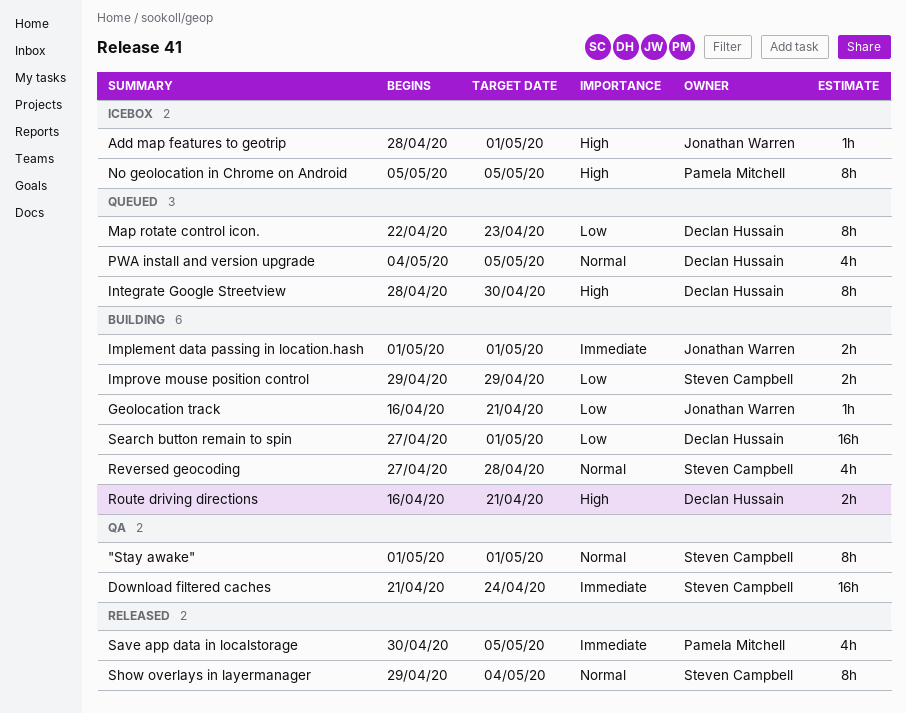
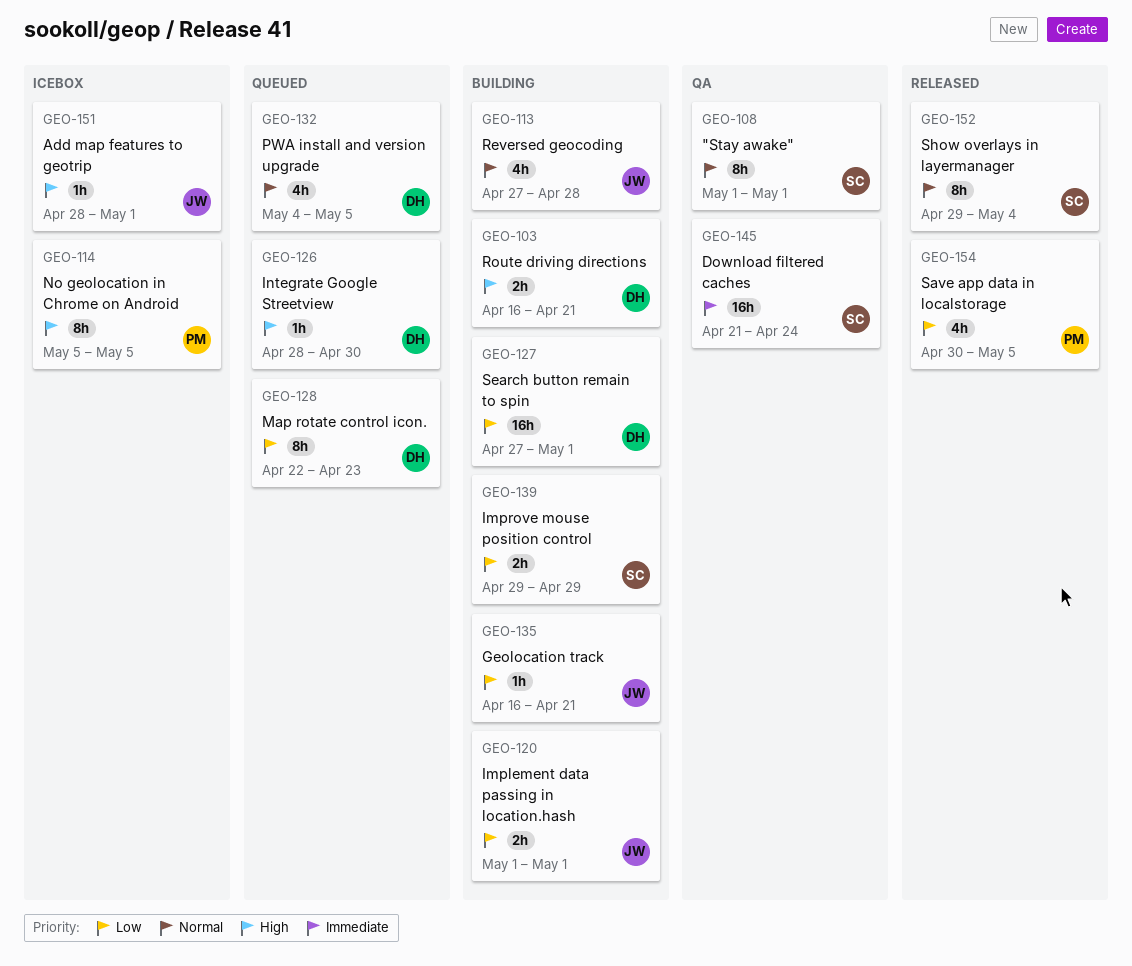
Implement data passing in location.hash, priority: Immediate -> Low
Integrate Google Streetview, estimate: 8h -> 1h
Reversed geocoding, owner: Steven Campbell -> Jonathan Warren
Save app data in localstorage, priority: Immediate -> Low

